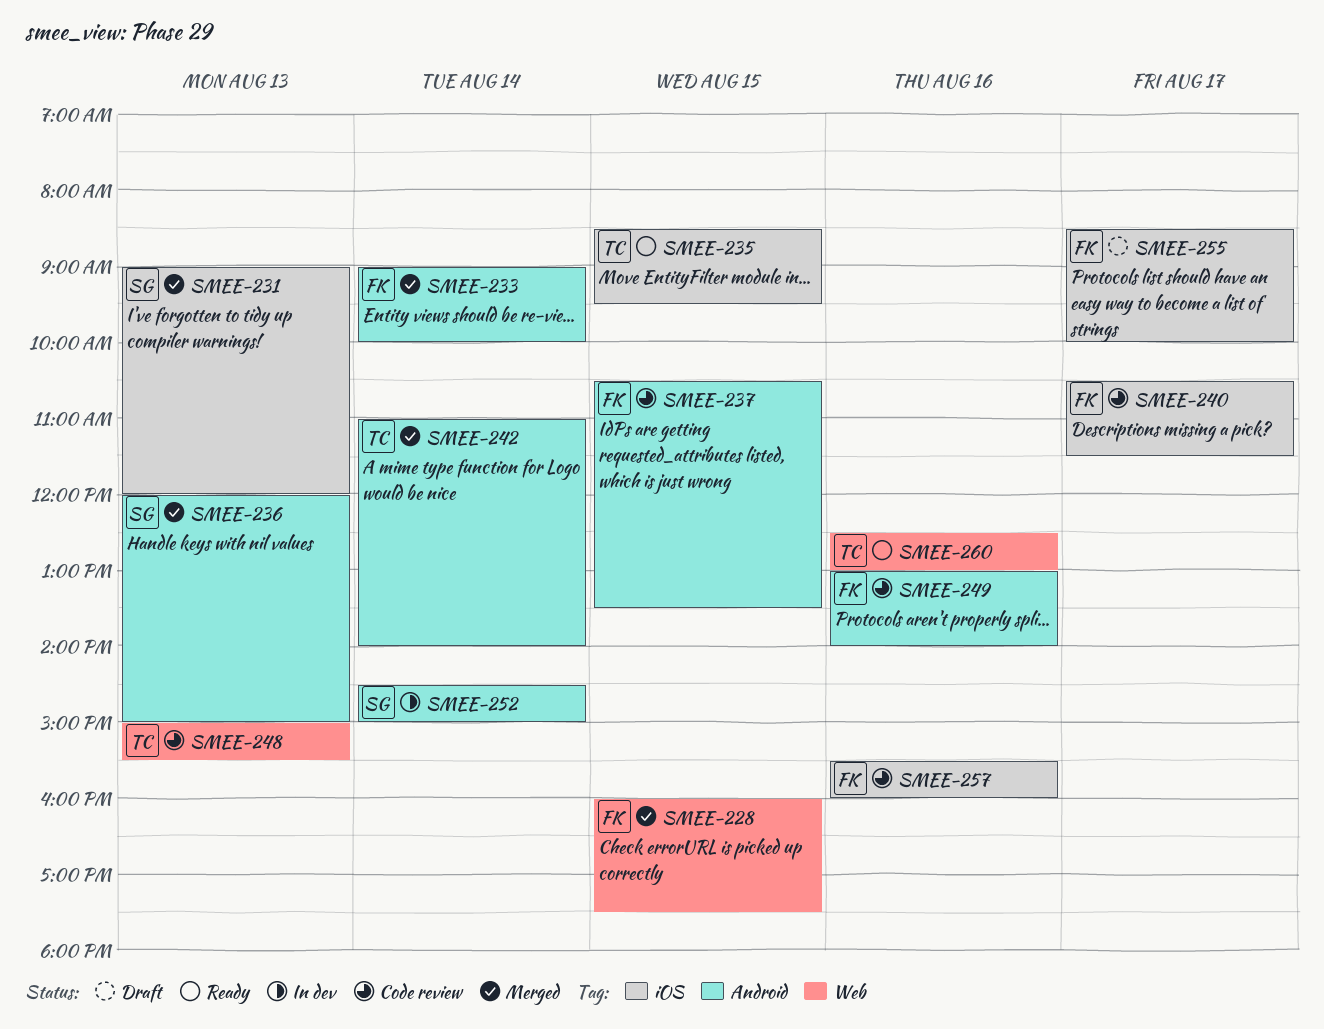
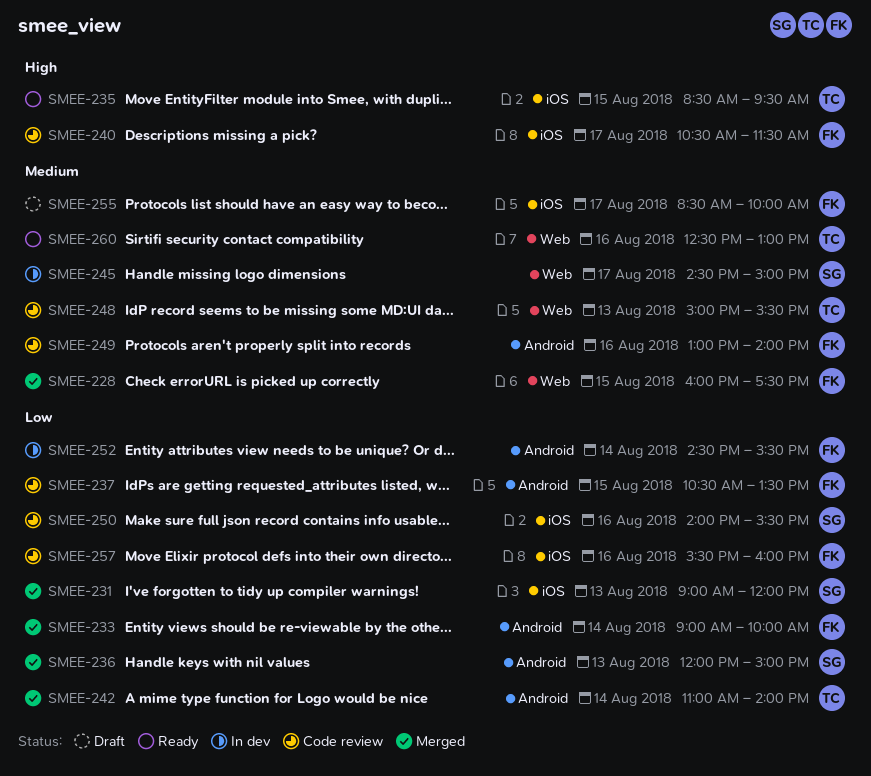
SMEE-245: none -> present
SMEE-250: none -> present
SMEE-252, owner: SG -> FK
SMEE-252, ends: 15:00 -> 15:30

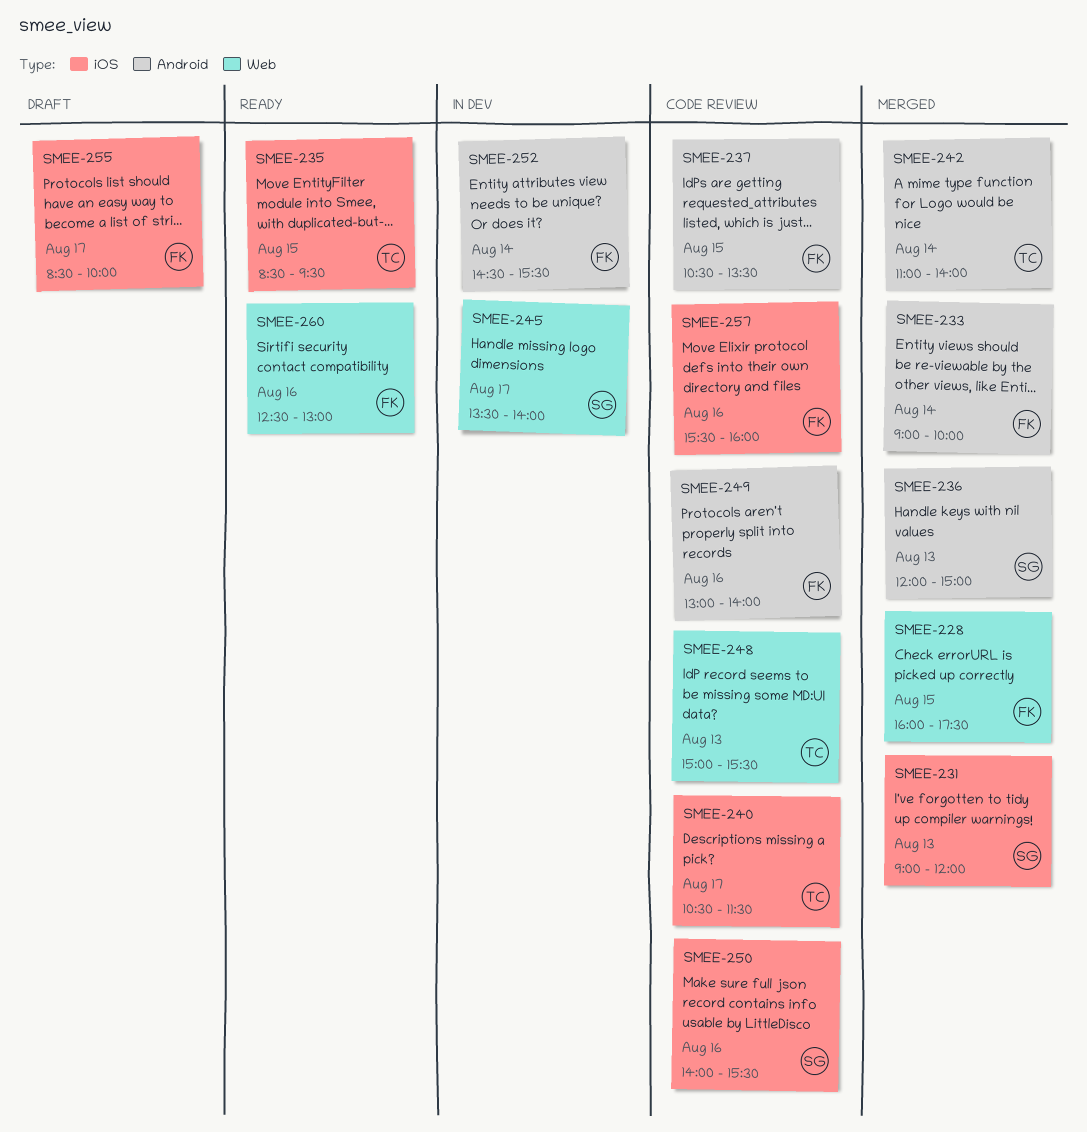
SMEE-240, owner: FK -> TC
SMEE-245, begins: 14:30 -> 13:30
SMEE-245, ends: 15:00 -> 14:00
SMEE-260, owner: TC -> FK

